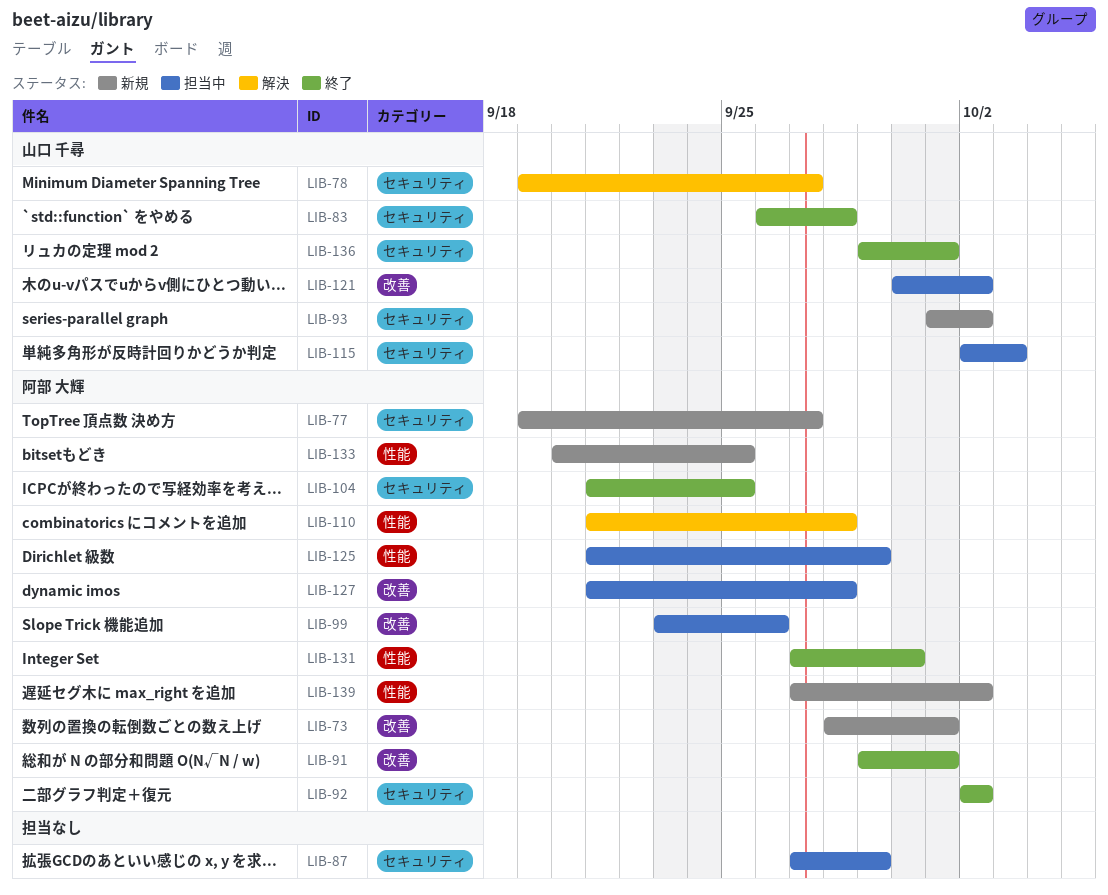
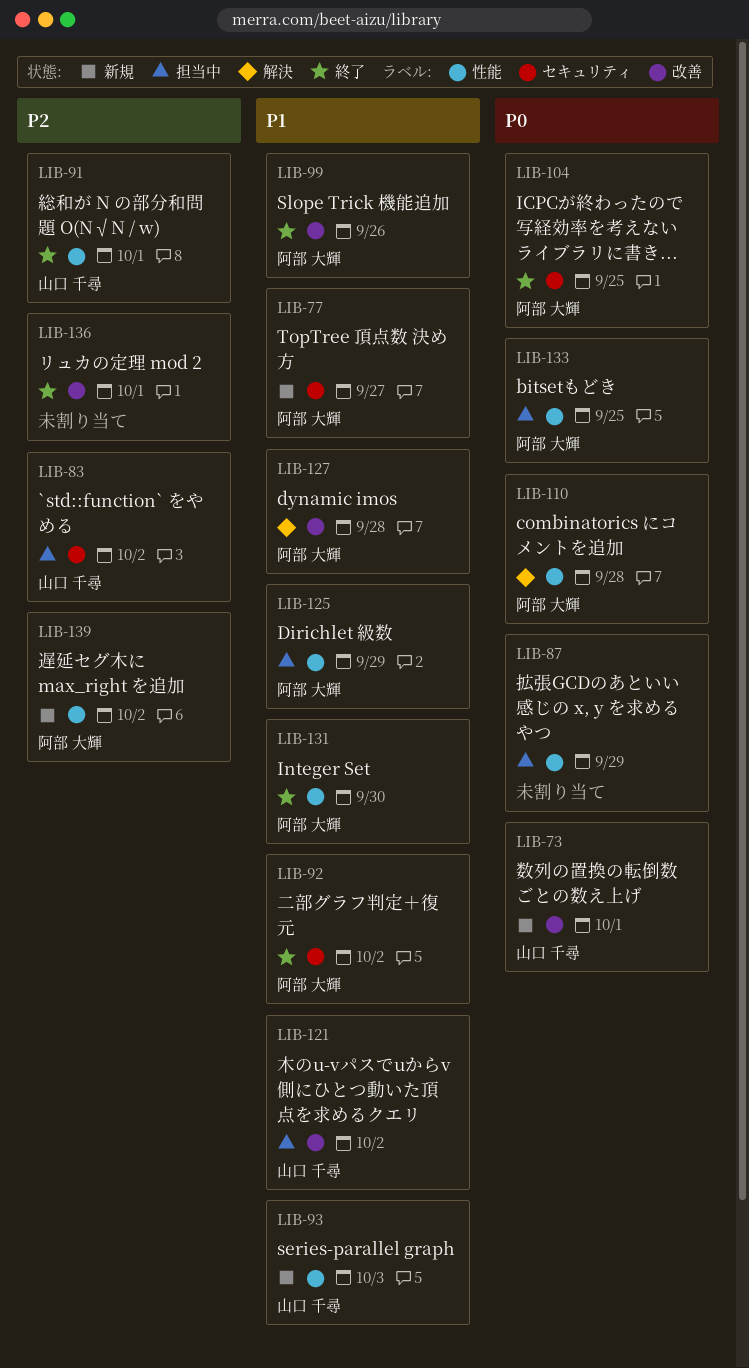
LIB-73, owner: 阿部 大輝 -> 山口 千尋
LIB-78: present -> none
LIB-83, status: 終了 -> 担当中
LIB-83, due: Sep 28 -> Oct 2
LIB-87, label: セキュリティ -> 性能
LIB-91, owner: 阿部 大輝 -> 山口 千尋
LIB-91, label: 改善 -> 性能
LIB-93, label: セキュリティ -> 性能
LIB-93, due: Oct 2 -> Oct 3
LIB-99, status: 担当中 -> 終了
LIB-115: present -> none
LIB-127, status: 担当中 -> 解決
LIB-133, status: 新規 -> 担当中
LIB-136, owner: 山口 千尋 -> none
LIB-136, label: セキュリティ -> 改善

